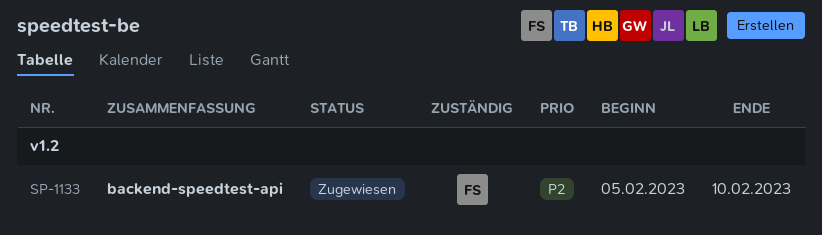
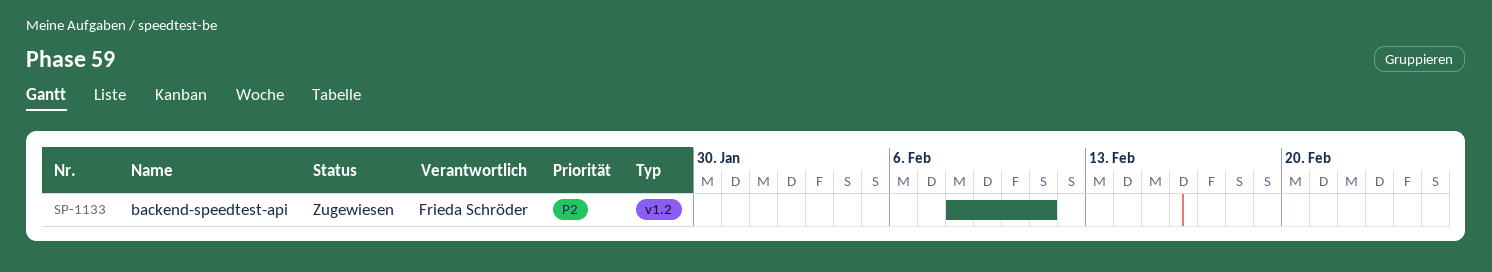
SP-1133, start: Feb 5 -> Feb 8
SP-1133, due: Feb 10 -> Feb 11

